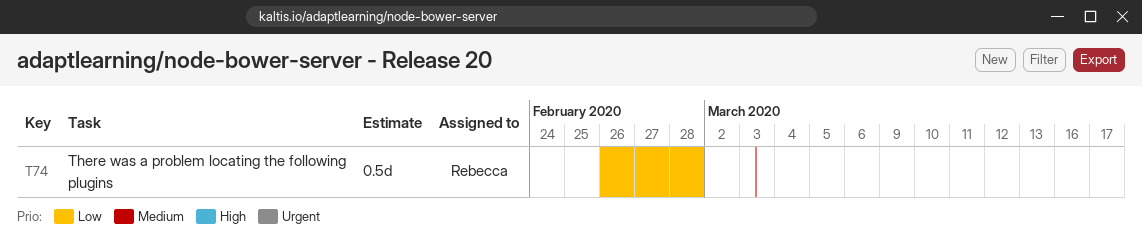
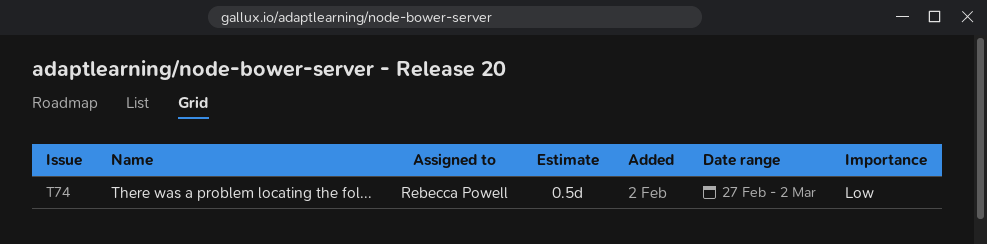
T74, start: Feb 26 -> Feb 27
T74, due: Feb 28 -> Mar 2

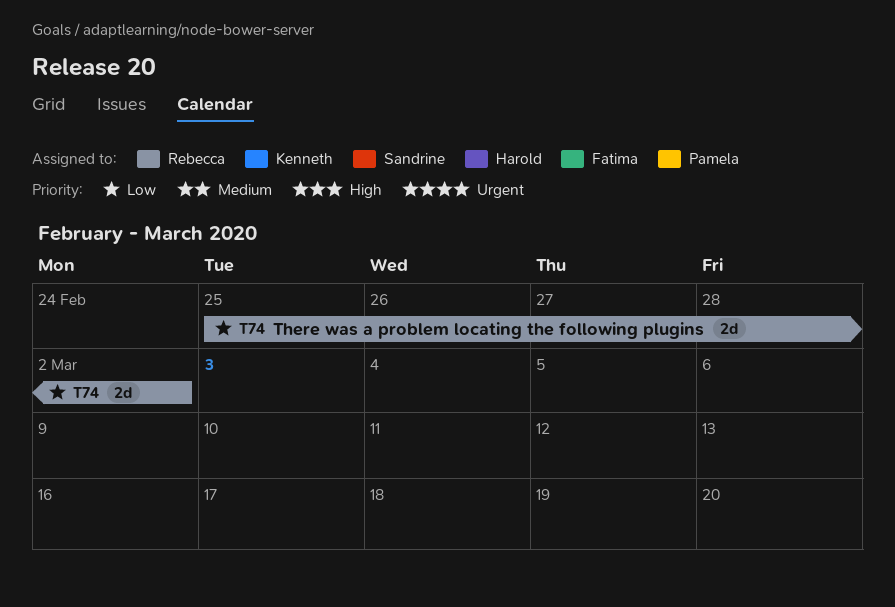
T74, estimate: 0.5d -> 2d
T74, start: Feb 27 -> Feb 25

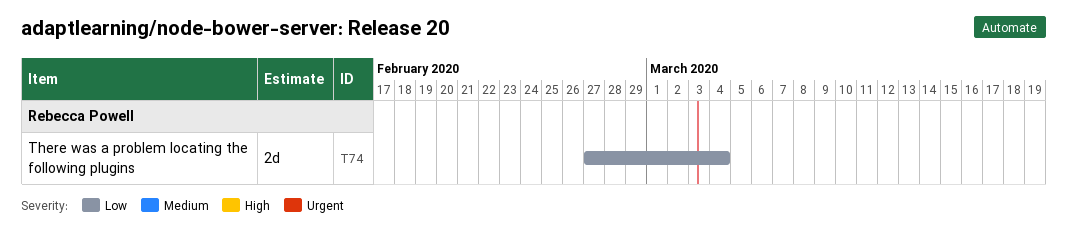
T74, start: Feb 25 -> Feb 27
T74, due: Mar 2 -> Mar 4

